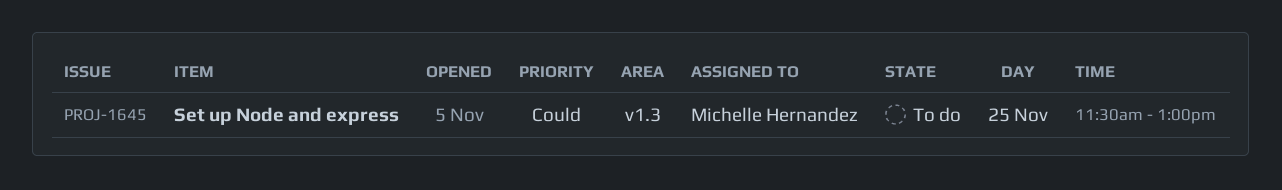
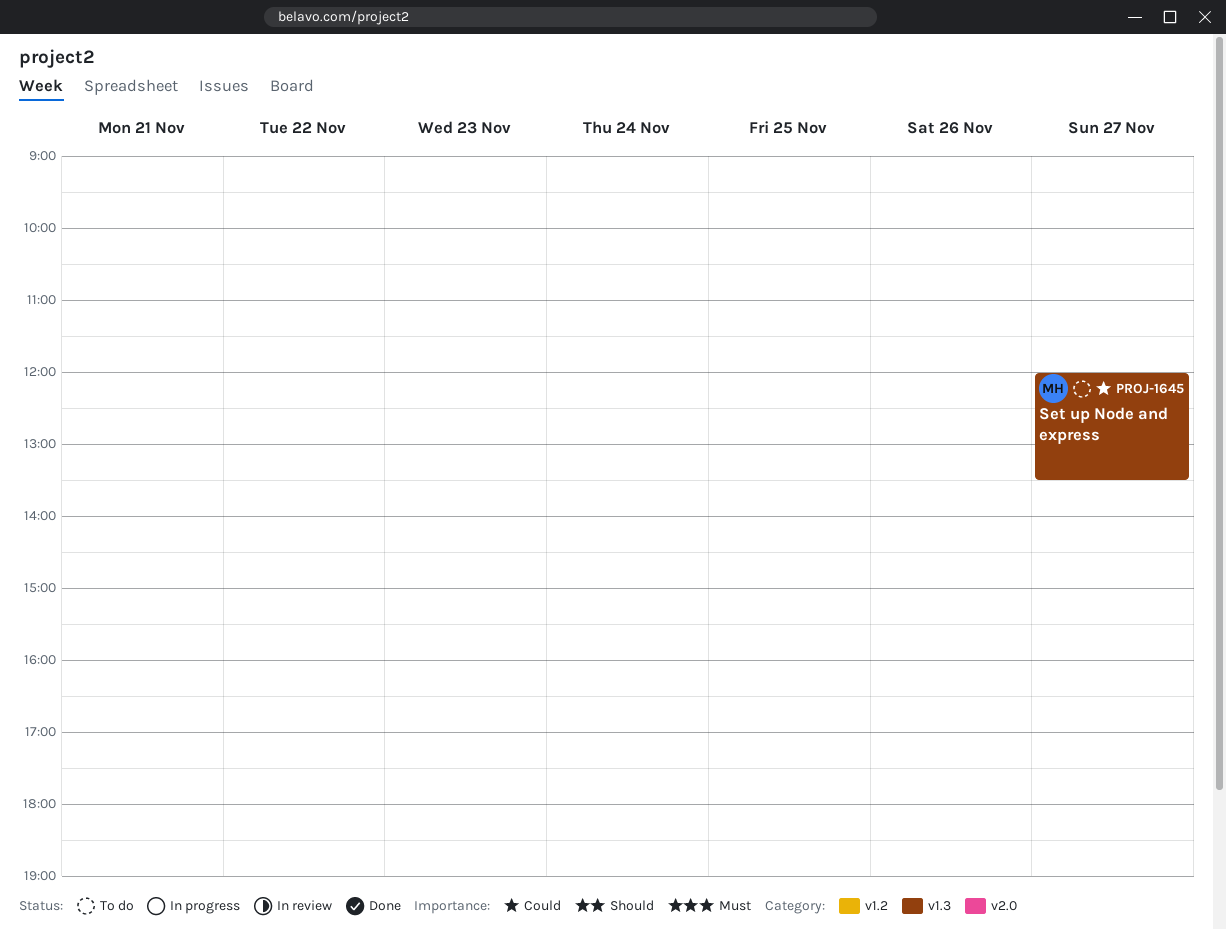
PROJ-1645, day: Nov 25 -> Nov 27
PROJ-1645, begins: 11:30 -> 12:00
PROJ-1645, ends: 13:00 -> 13:30

